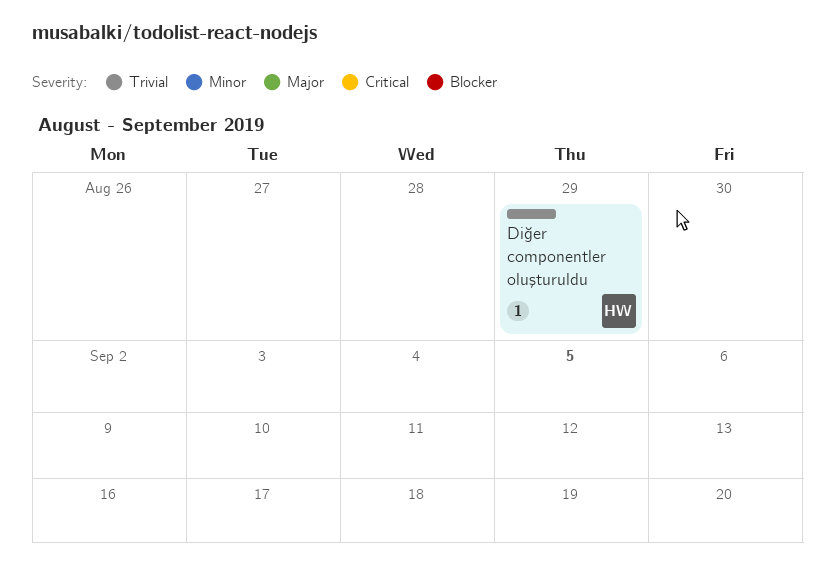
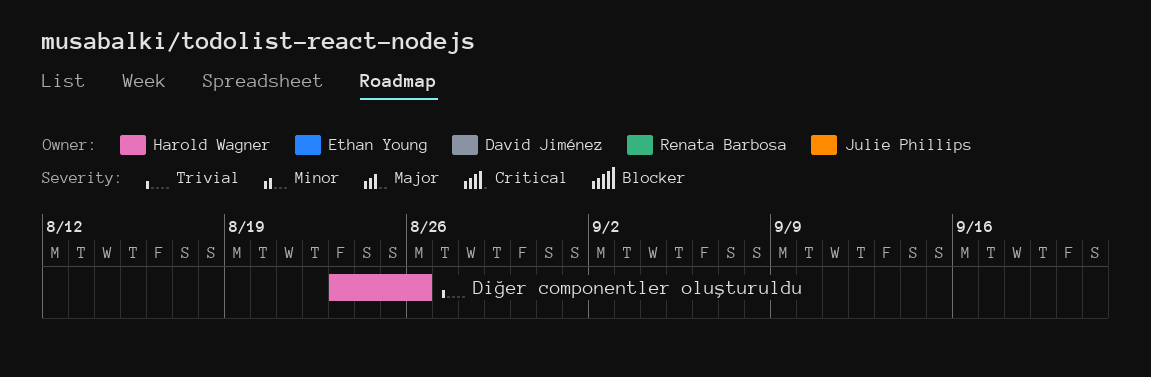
Diğer componentler oluşturuldu, due: Aug 29 -> Aug 26

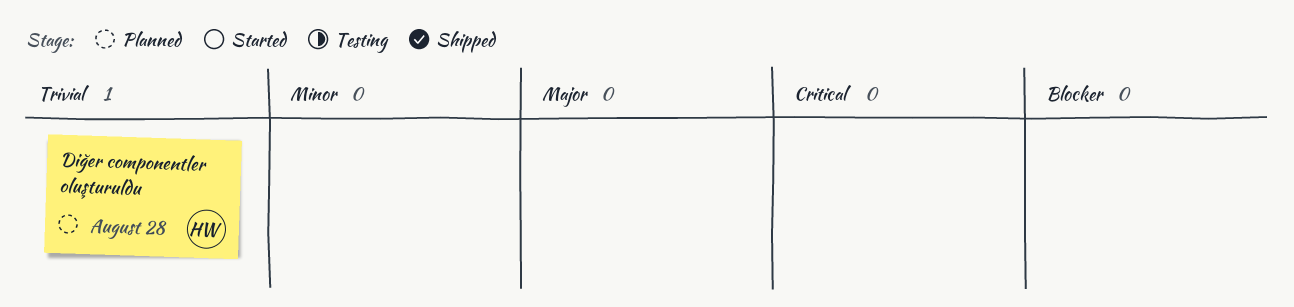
Diğer componentler oluşturuldu, due: Aug 26 -> Aug 28

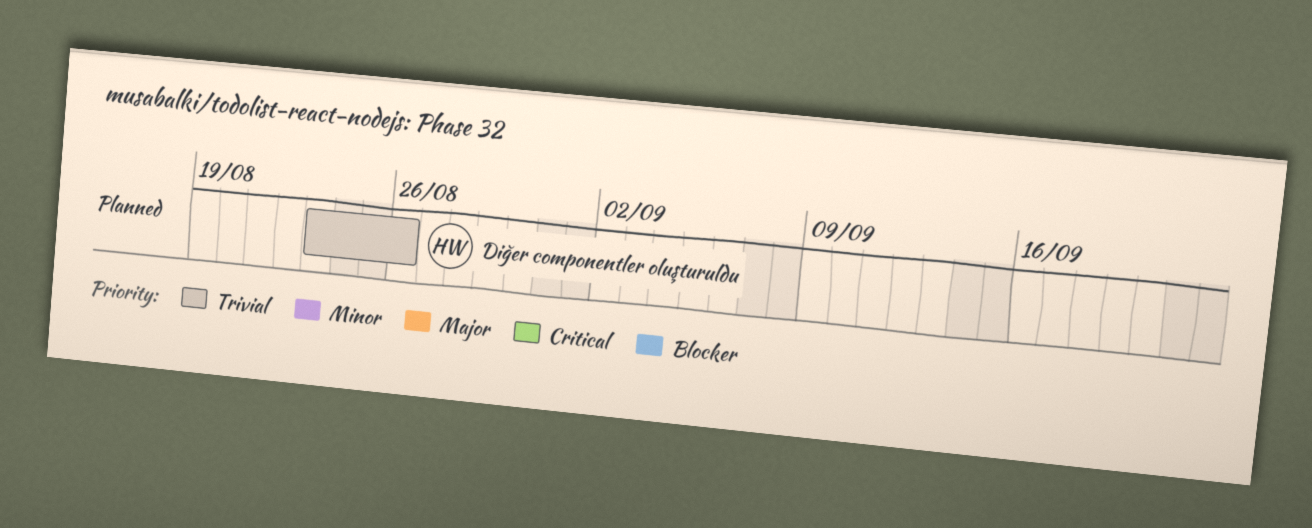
Diğer componentler oluşturuldu, due: Aug 28 -> Aug 26

